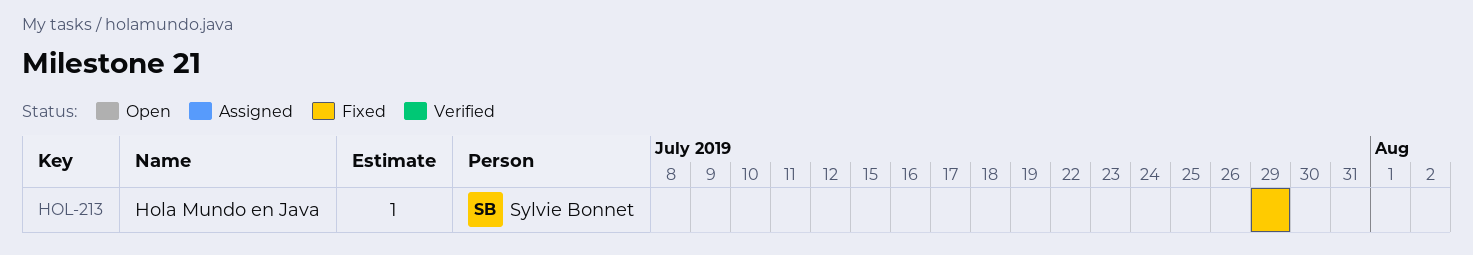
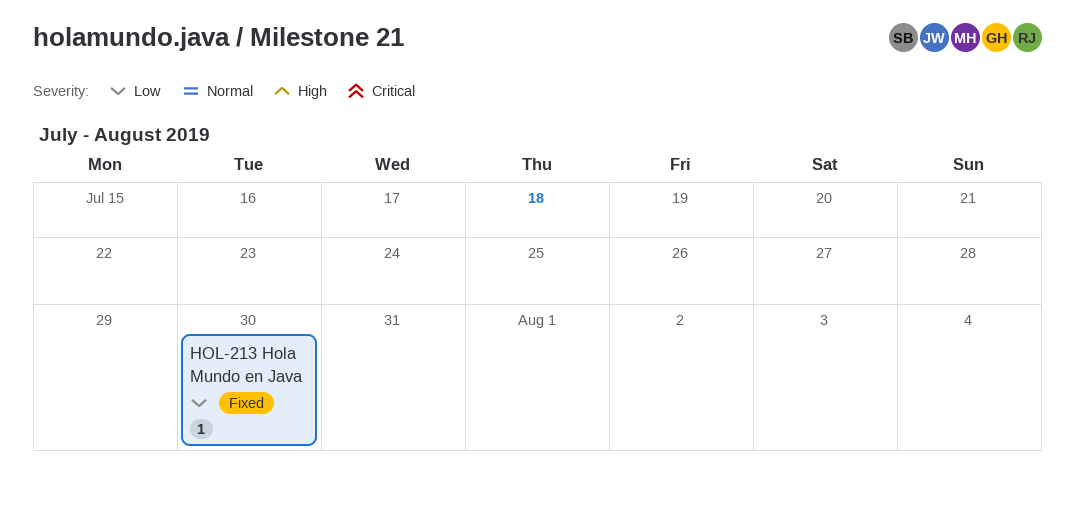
HOL-213, due: Jul 29 -> Jul 30

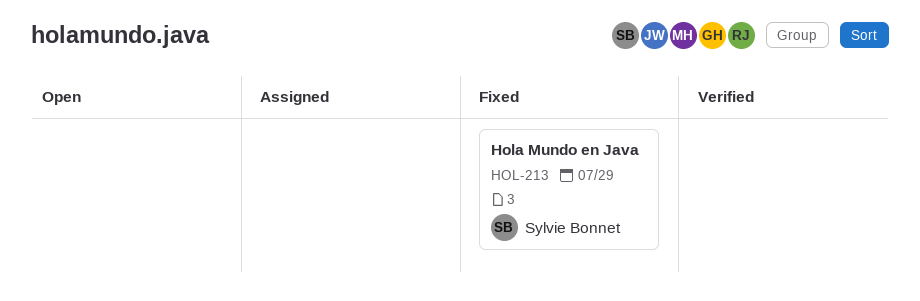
HOL-213, due: Jul 30 -> Jul 29

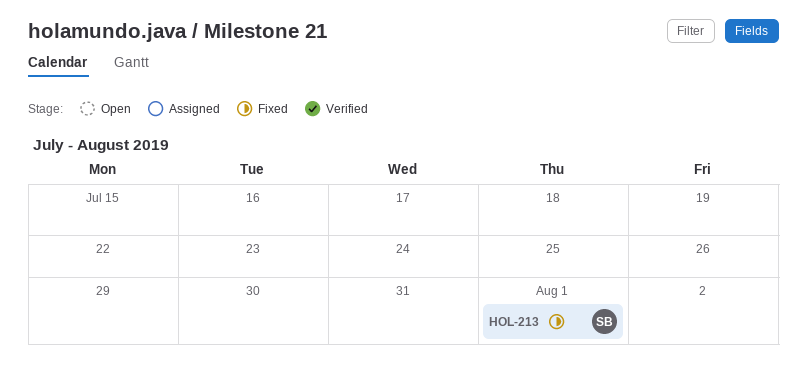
HOL-213, due: Jul 29 -> Aug 1

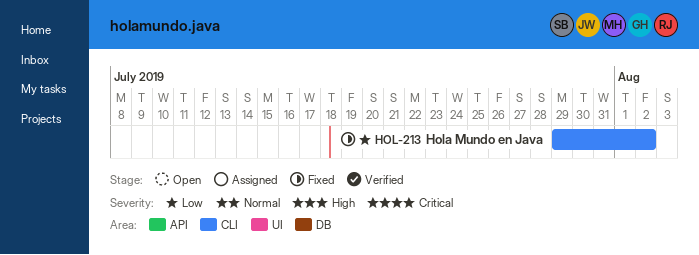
HOL-213, due: Aug 1 -> Aug 2

